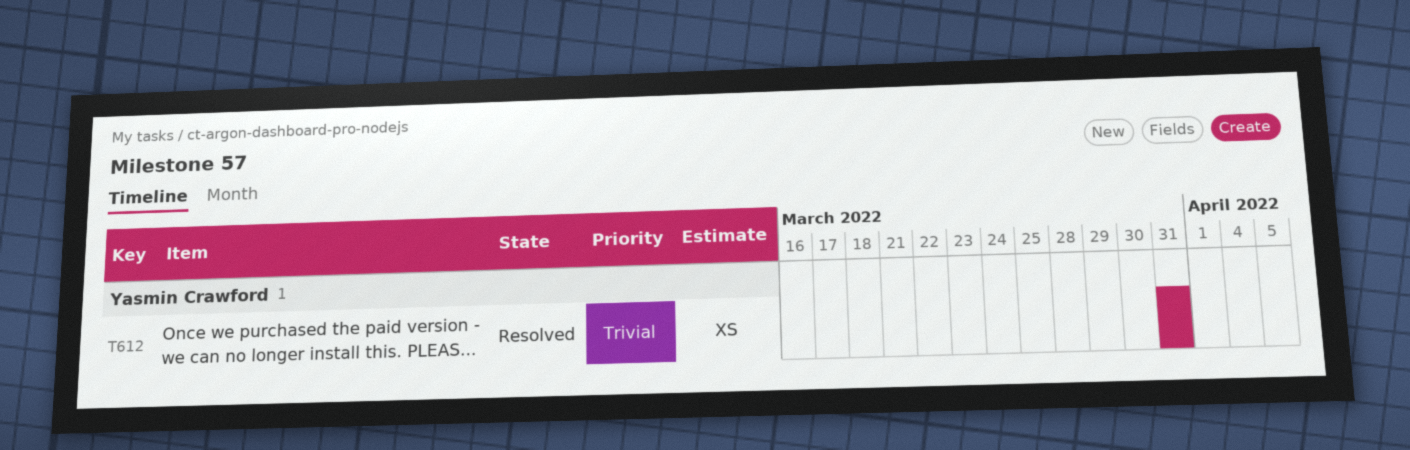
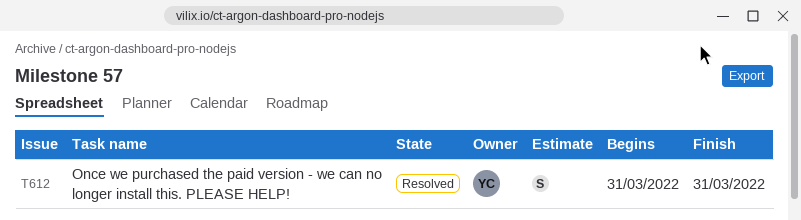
T612, estimate: XS -> S

